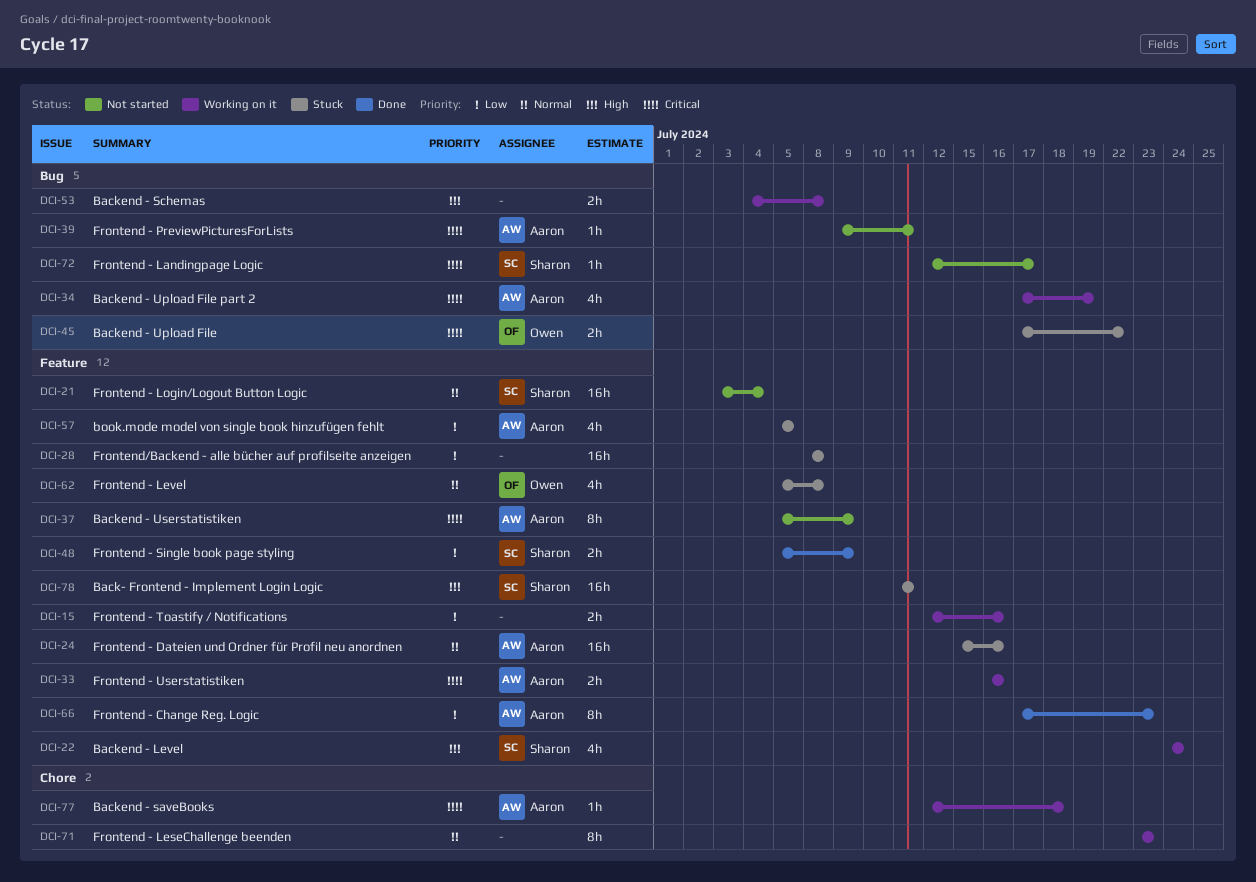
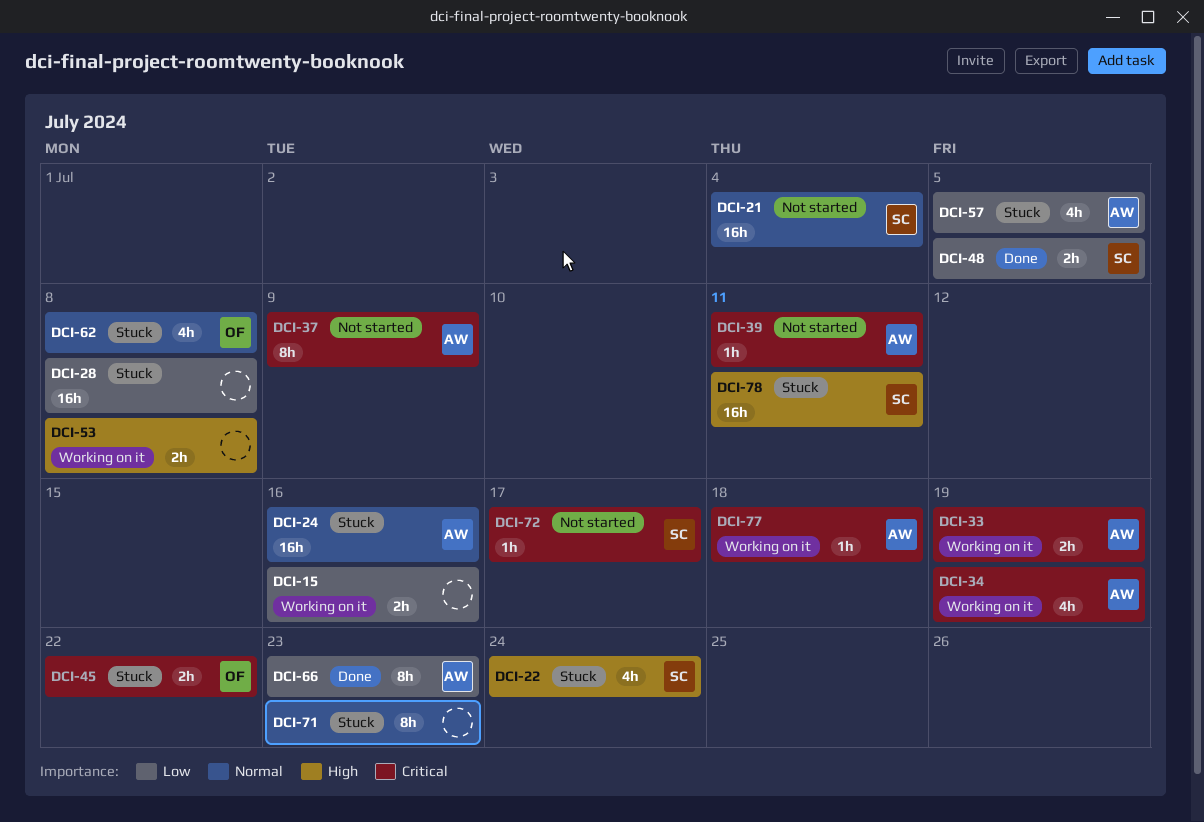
DCI-22, status: Working on it -> Stuck
DCI-33, due: Jul 16 -> Jul 19
DCI-48, due: Jul 9 -> Jul 5
DCI-71, status: Working on it -> Stuck

